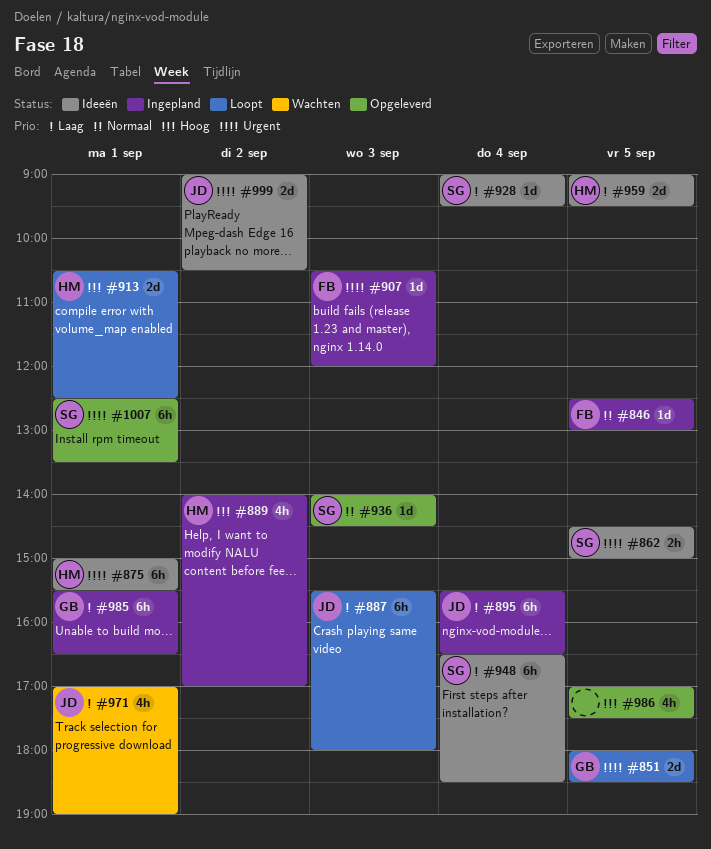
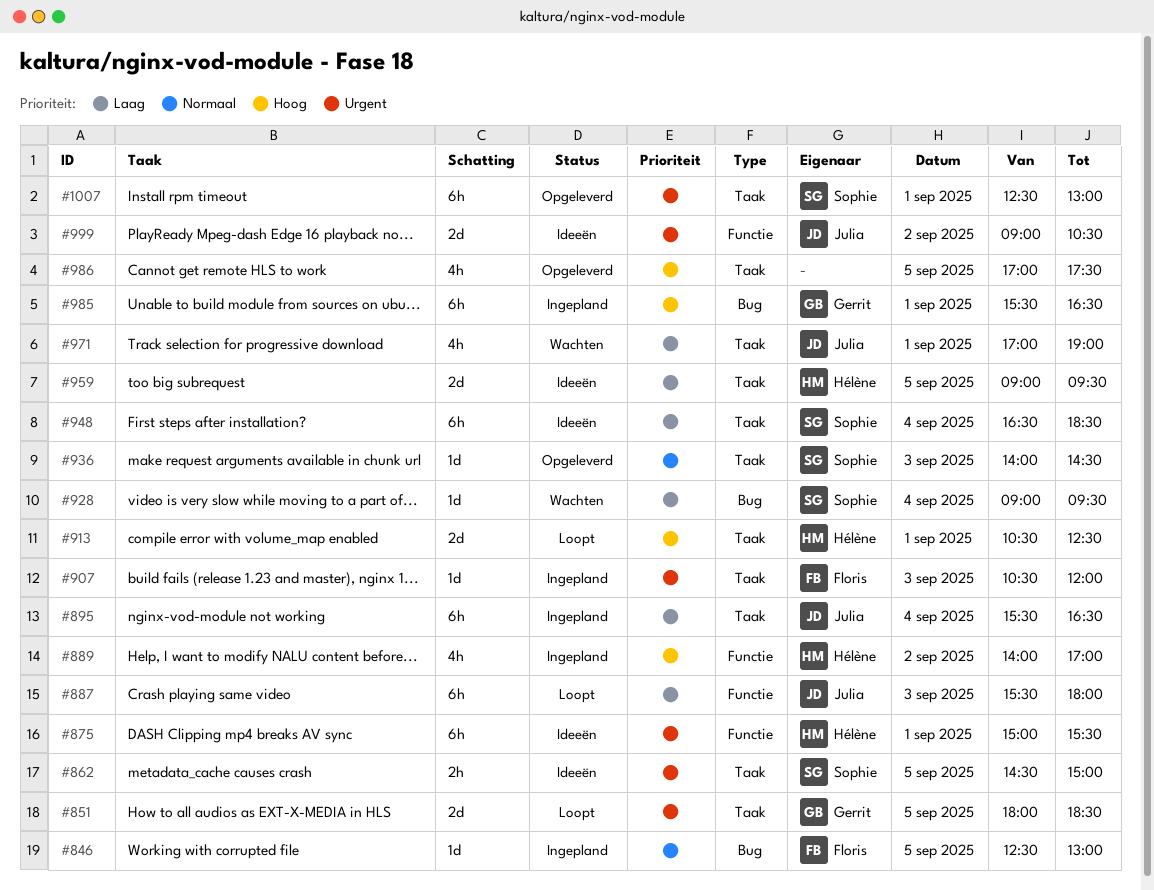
#928, status: Ideeën -> Wachten
#985, priority: Laag -> Hoog
#1007, ends: 13:30 -> 13:00

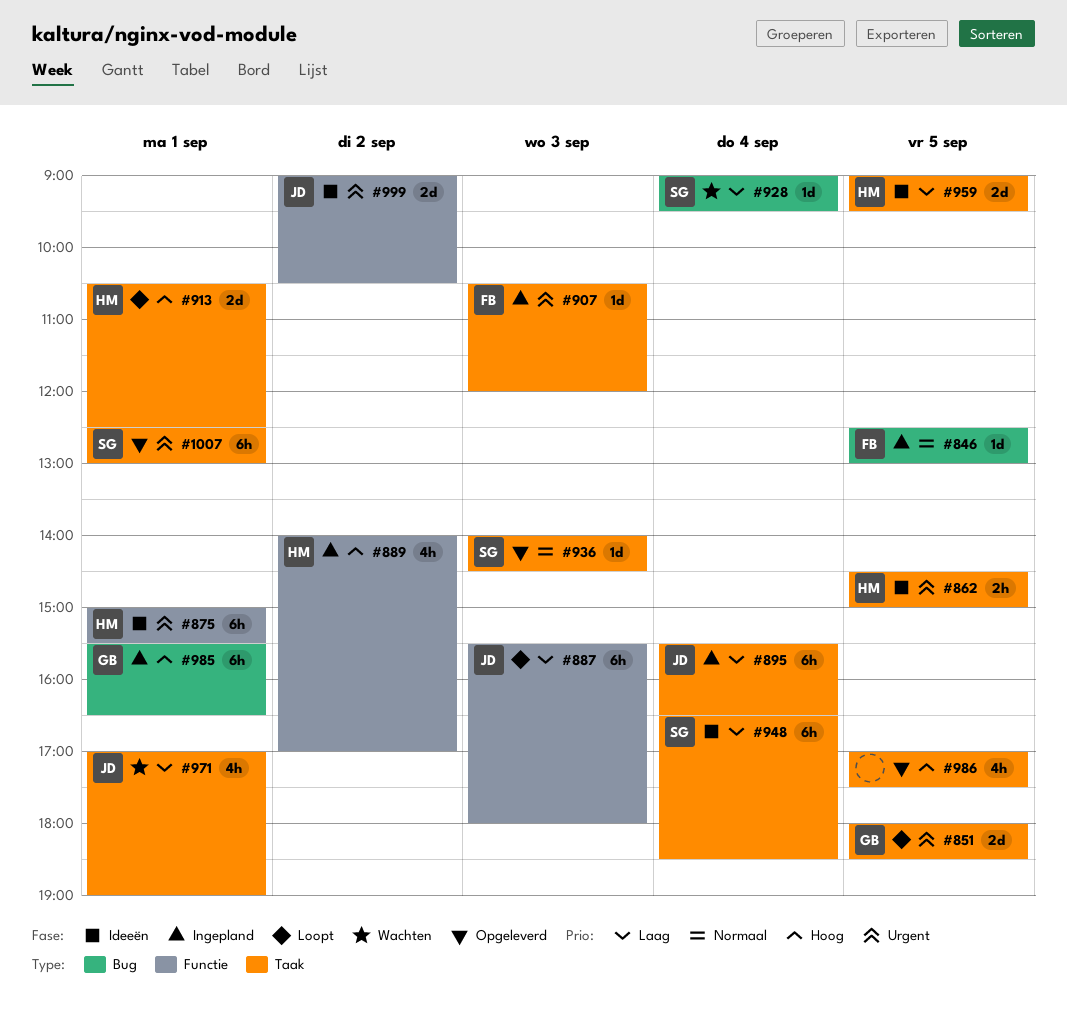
#862, owner: Sophie -> Hélène

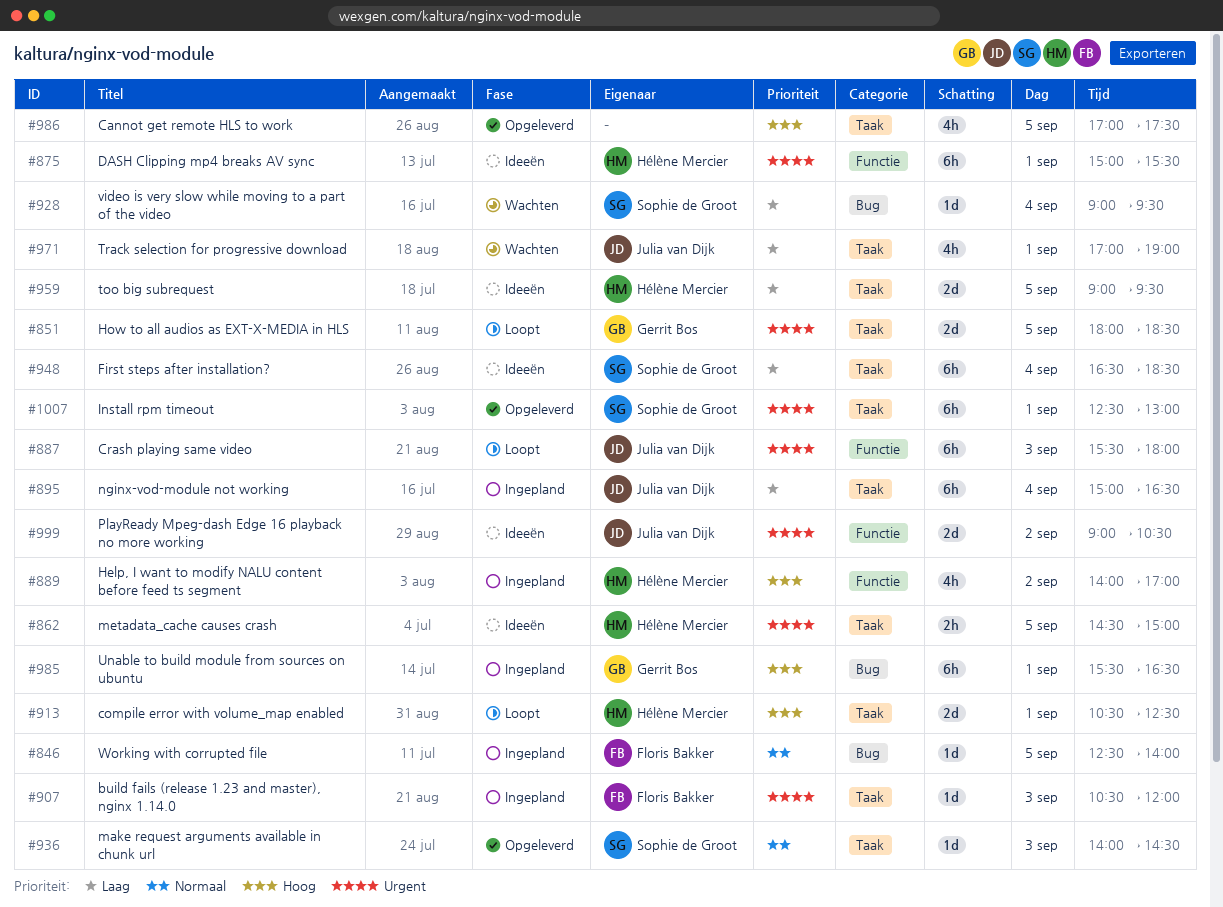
#846, ends: 13:00 -> 14:00
#887, priority: Laag -> Urgent
#895, begins: 15:30 -> 15:00

